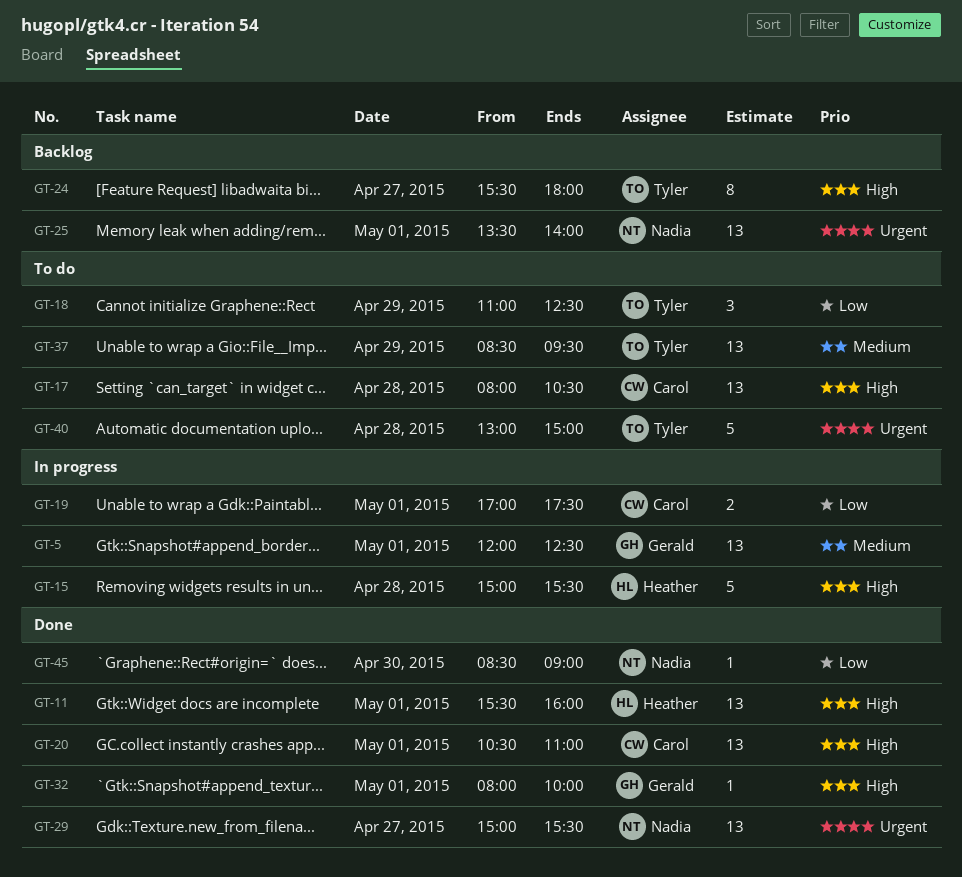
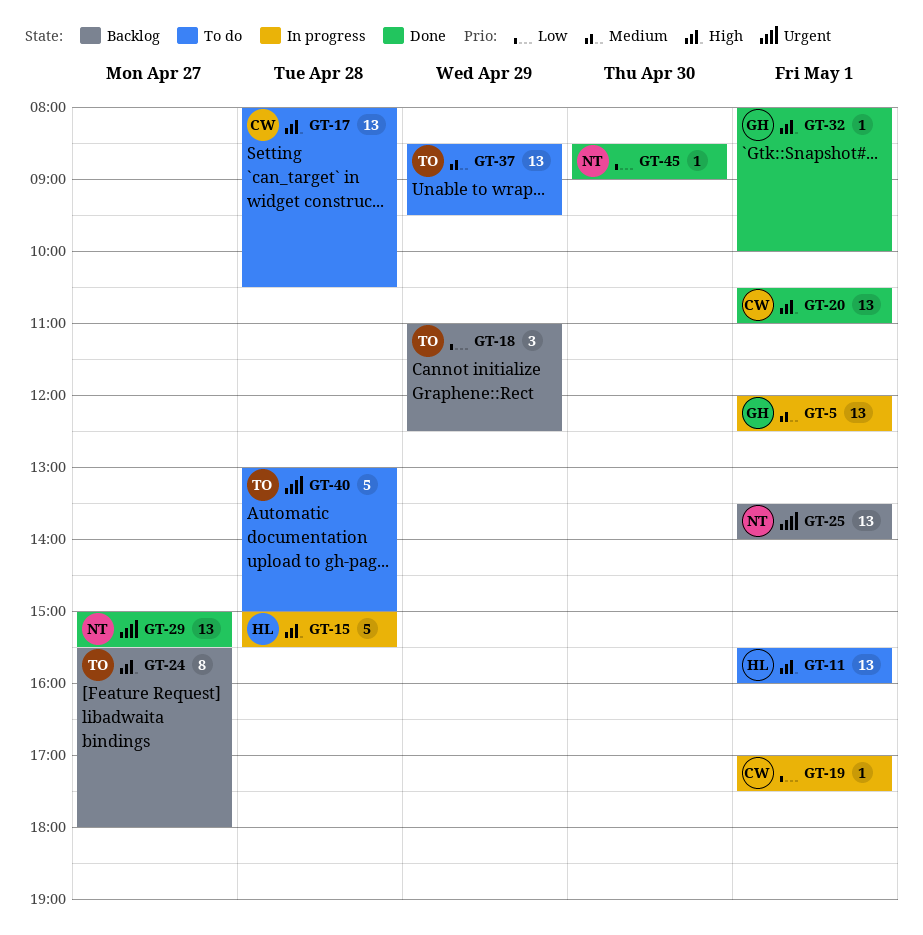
GT-11, status: Done -> To do
GT-18, status: To do -> Backlog
GT-19, estimate: 2 -> 1

